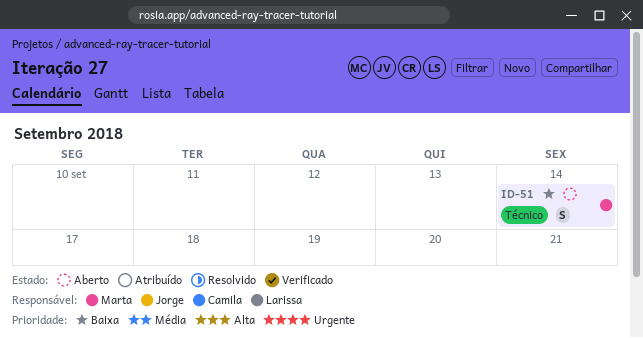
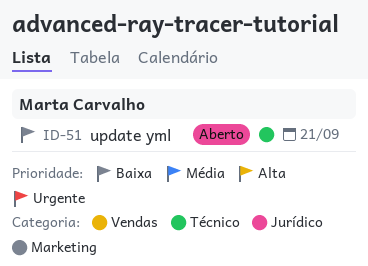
ID-51, due: Sep 14 -> Sep 21

